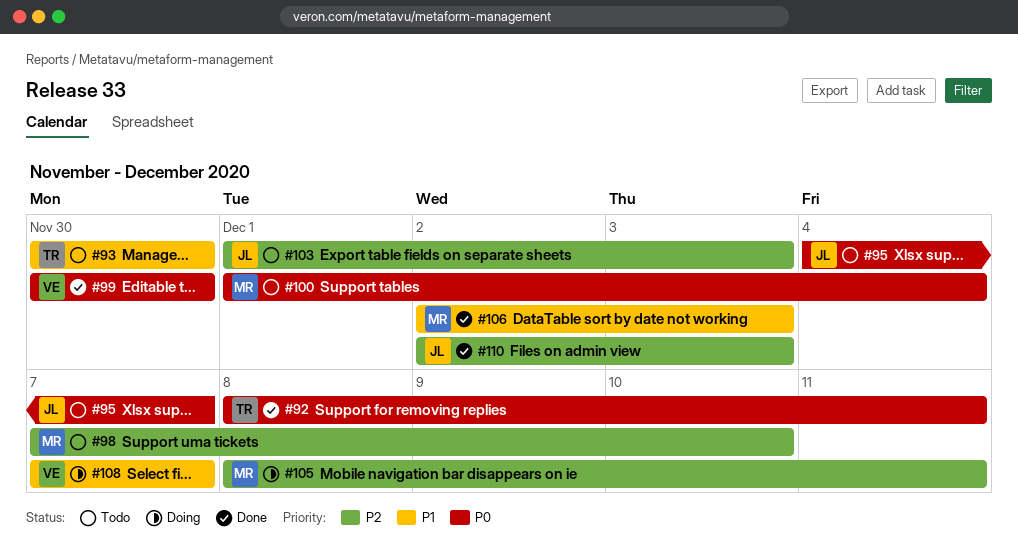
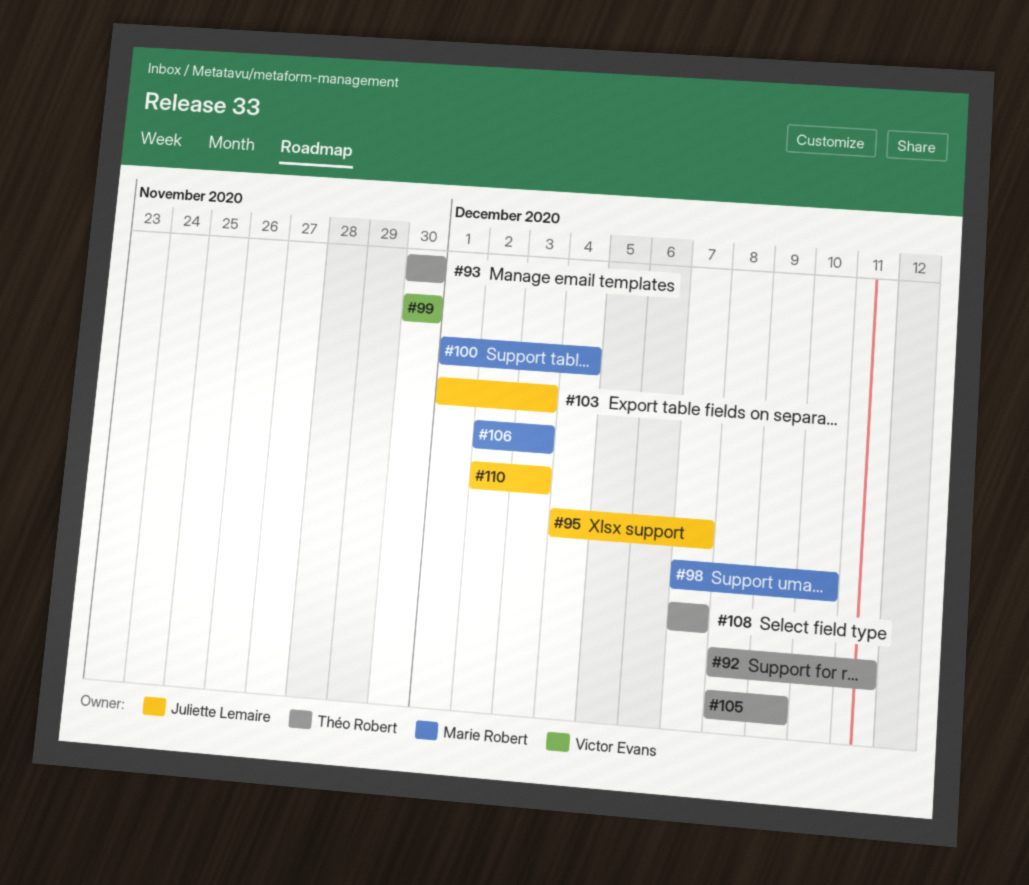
#105, owner: Marie Robert -> Théo Robert
#105, due: Dec 11 -> Dec 9
#108, owner: Victor Evans -> Théo Robert

